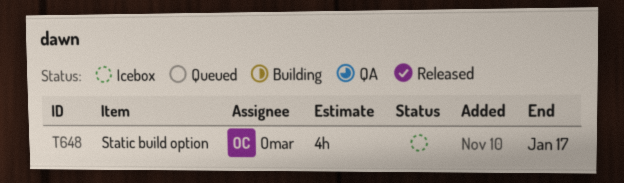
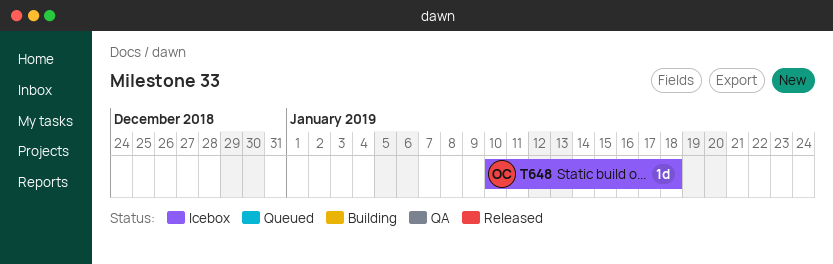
T648, estimate: 4h -> 1d
T648, due: Jan 17 -> Jan 18

